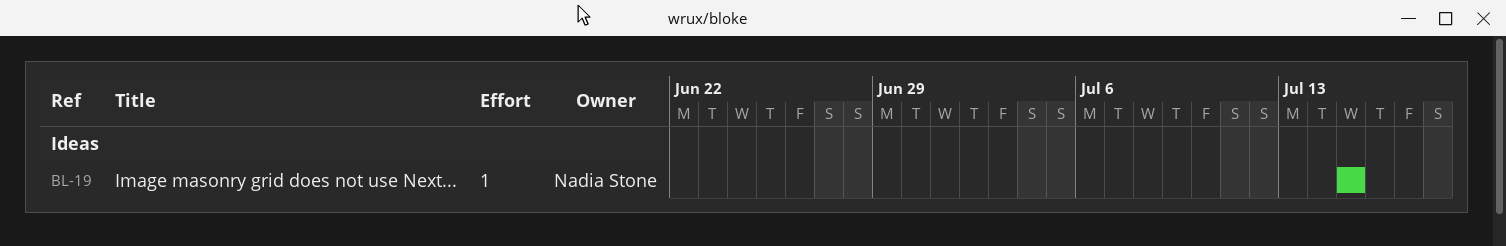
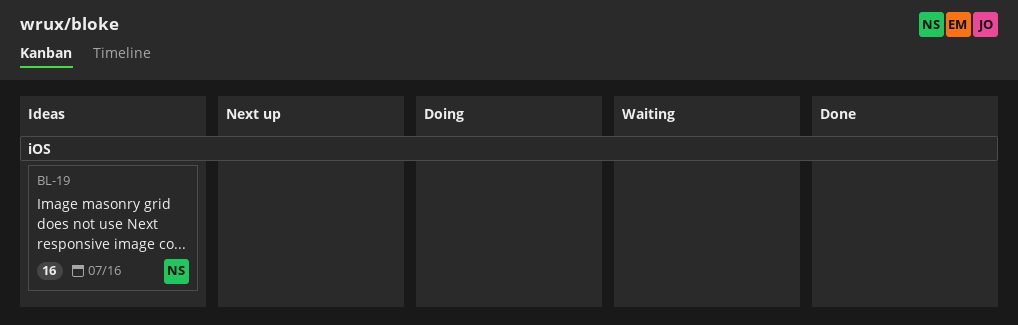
BL-19, estimate: 1 -> 16
BL-19, due: Jul 15 -> Jul 16

